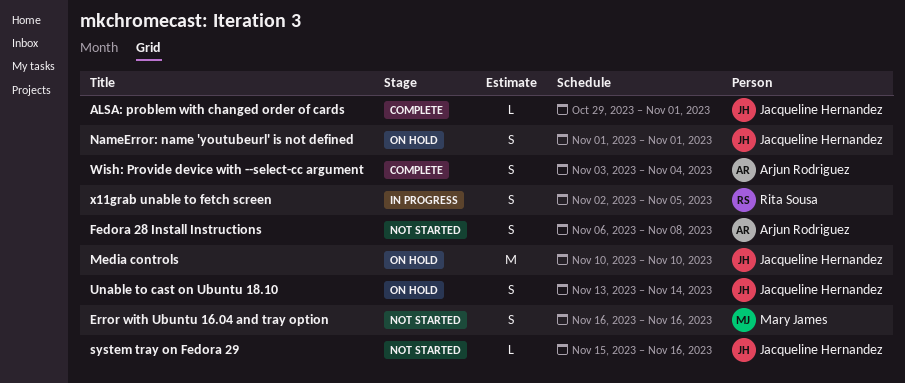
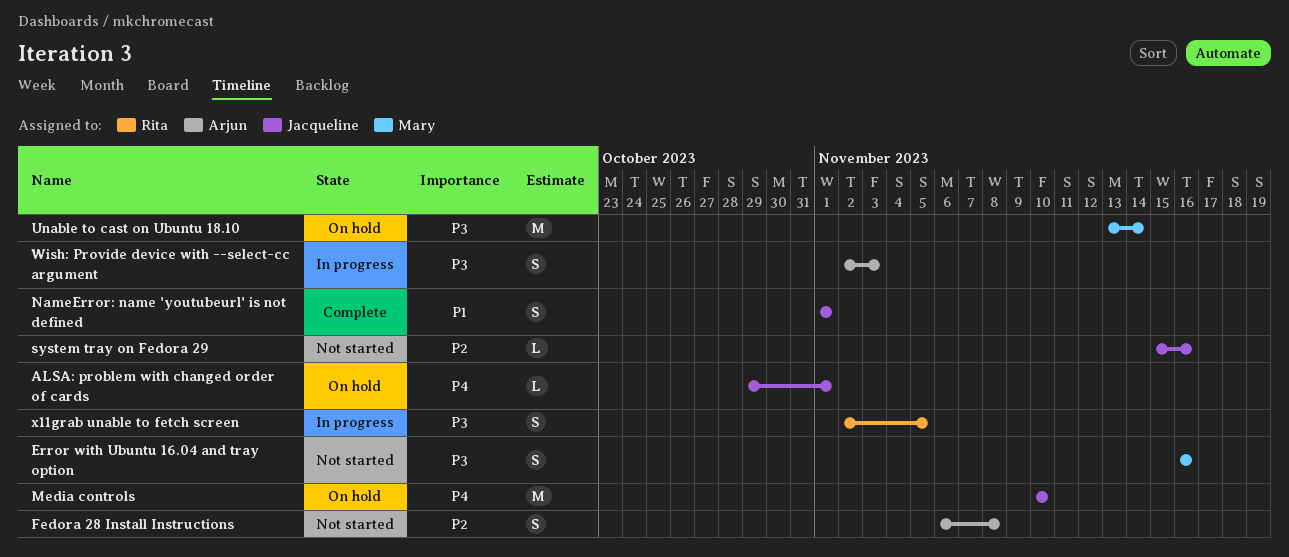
ALSA: problem with changed order of cards, status: Complete -> On hold
NameError: name 'youtubeurl' is not defined, status: On hold -> Complete
Unable to cast on Ubuntu 18.10, owner: Jacqueline Hernandez -> Mary James
Unable to cast on Ubuntu 18.10, estimate: S -> M
Wish: Provide device with --select-cc argument, status: Complete -> In progress
Wish: Provide device with --select-cc argument, start: Nov 3 -> Nov 2
Wish: Provide device with --select-cc argument, due: Nov 4 -> Nov 3

